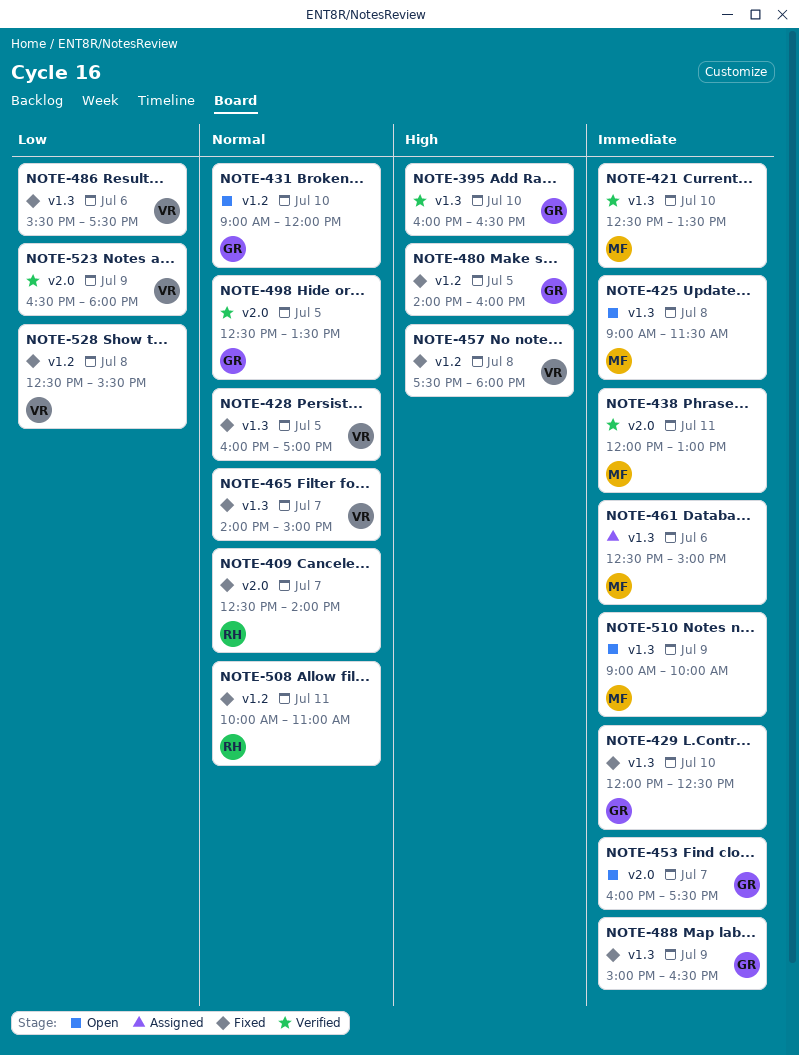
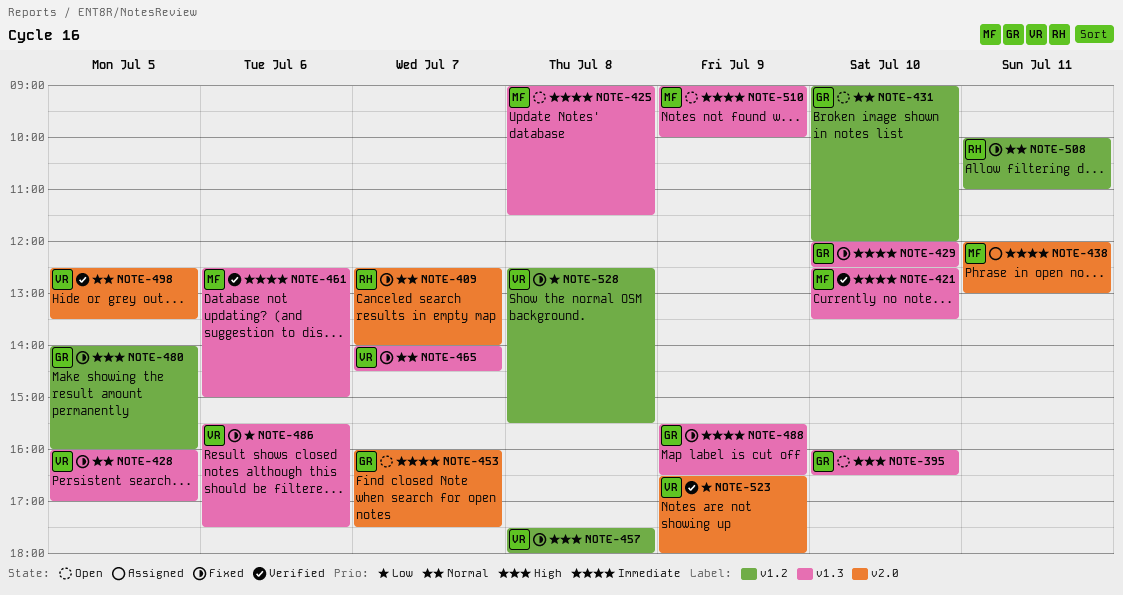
NOTE-395, status: Verified -> Open
NOTE-438, status: Verified -> Assigned
NOTE-461, status: Assigned -> Verified
NOTE-465, ends: 15:00 -> 14:30
NOTE-488, begins: 15:00 -> 15:30
NOTE-498, owner: GR -> VR

